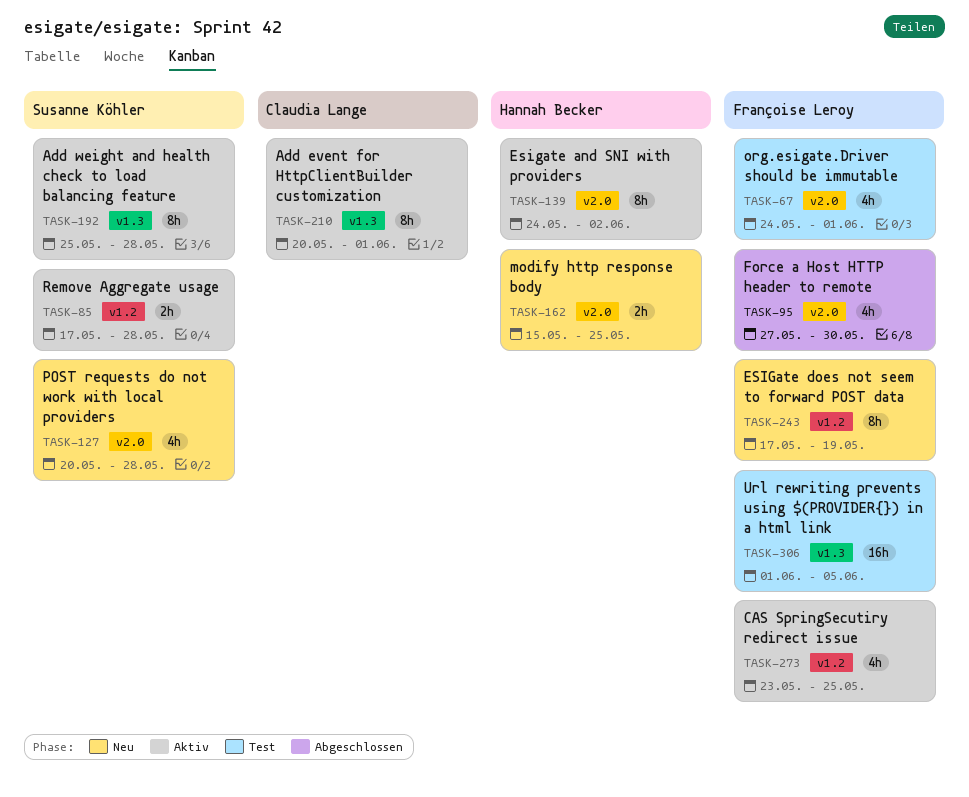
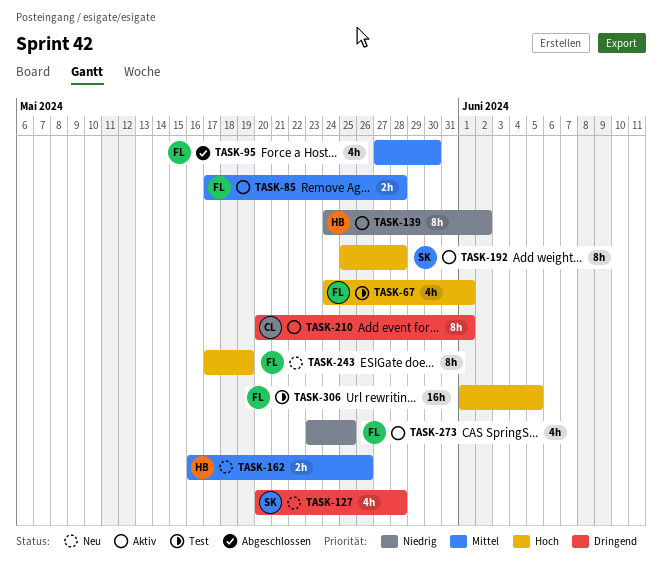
TASK-85, owner: Susanne Köhler -> Françoise Leroy
TASK-162, start: May 15 -> May 16
TASK-162, due: May 25 -> May 26

